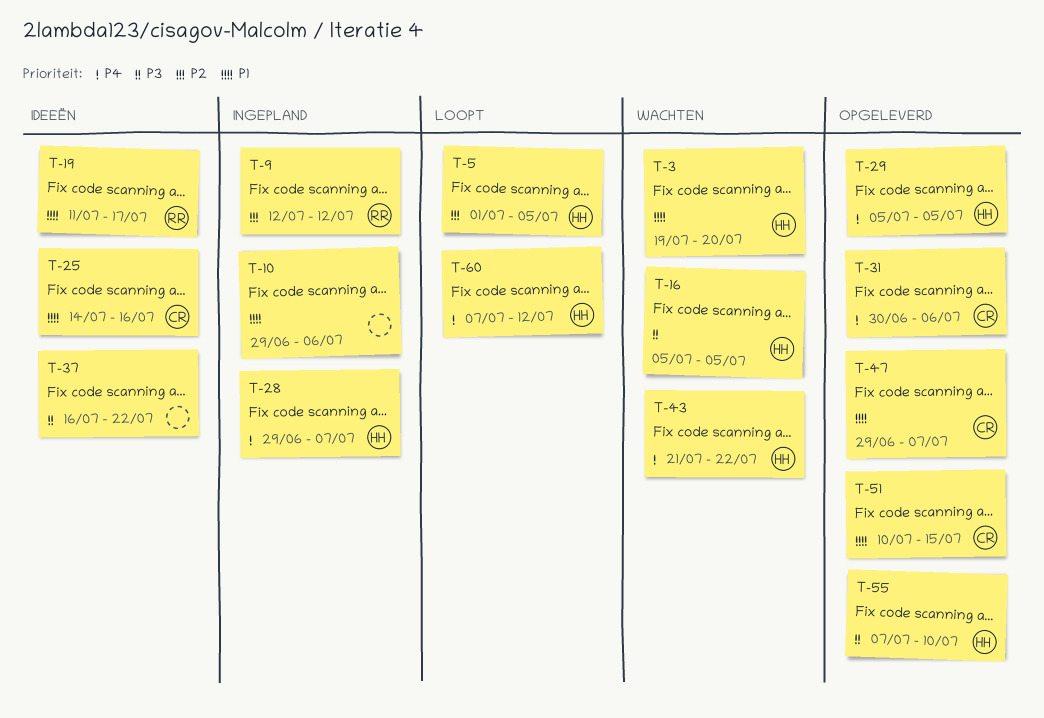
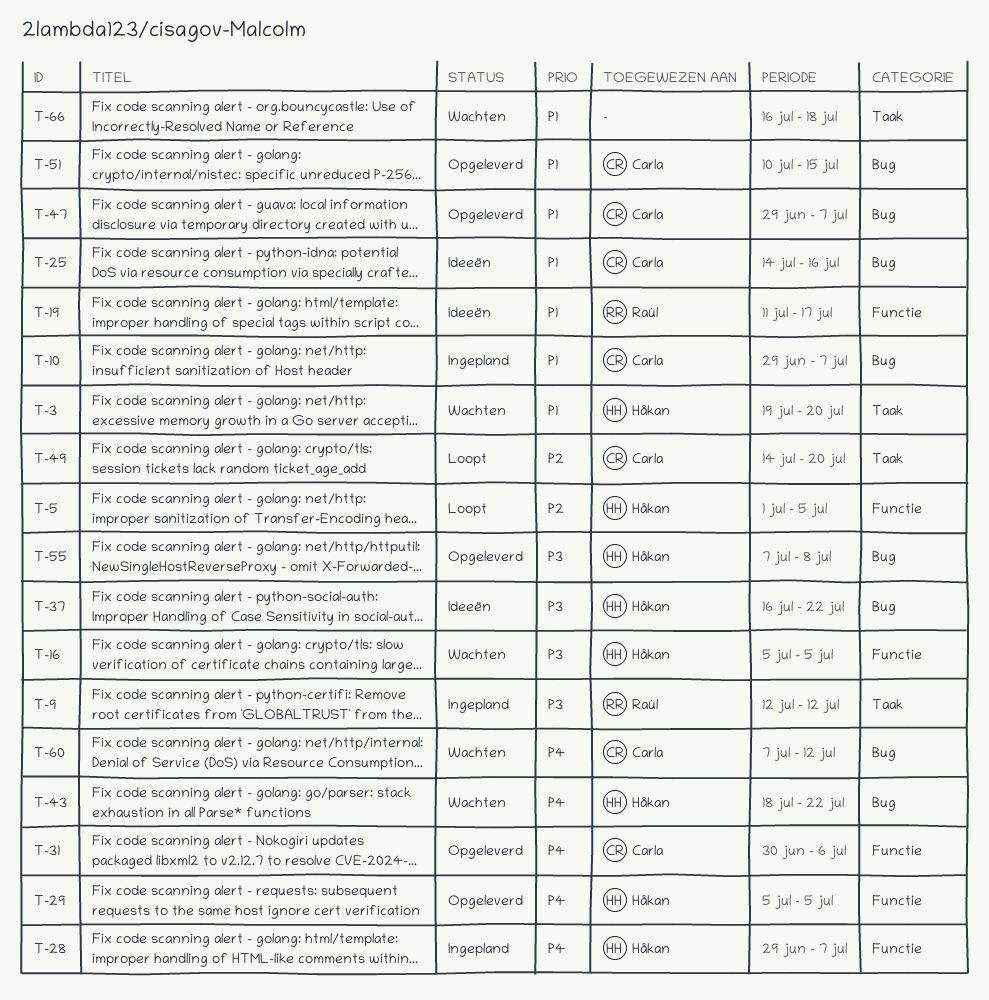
T-9, priority: P2 -> P3
T-10, owner: none -> Carla
T-10, due: Jul 6 -> Jul 7
T-37, owner: none -> Håkan
T-43, start: Jul 21 -> Jul 18
T-49: none -> present
T-55, due: Jul 10 -> Jul 8
T-60, status: Loopt -> Wachten
T-60, owner: Håkan -> Carla
T-66: none -> present

